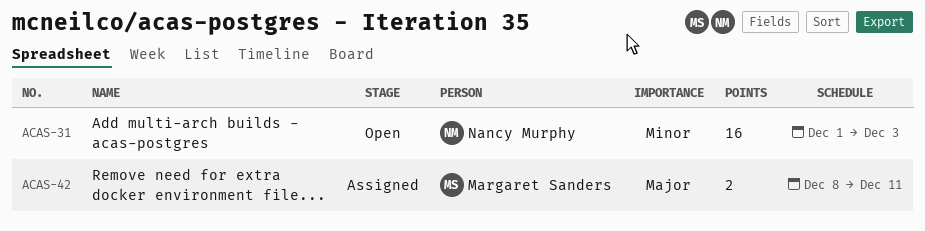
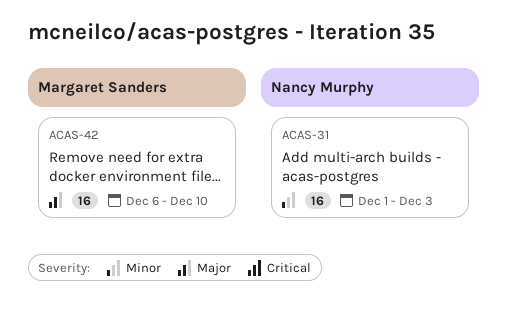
ACAS-42, estimate: 2 -> 16
ACAS-42, start: Dec 8 -> Dec 6
ACAS-42, due: Dec 11 -> Dec 10

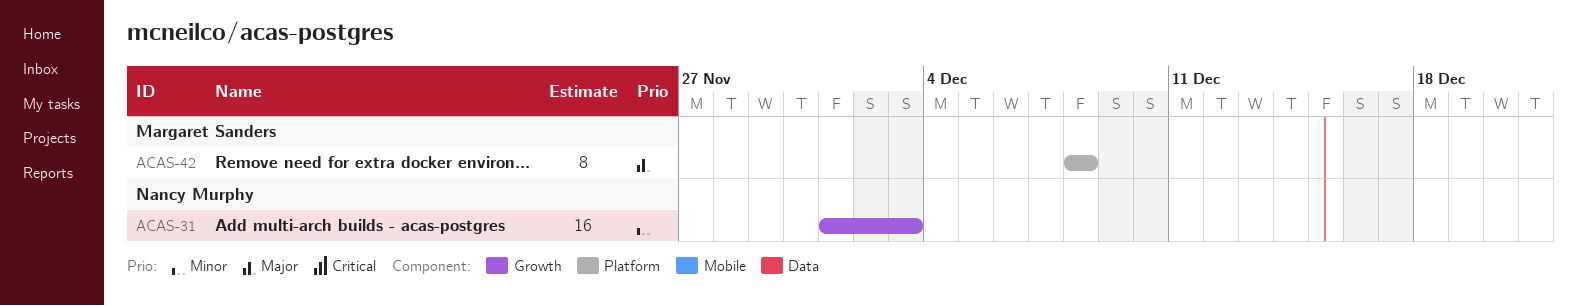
ACAS-42, estimate: 16 -> 8
ACAS-42, start: Dec 6 -> Dec 8
ACAS-42, due: Dec 10 -> Dec 8

